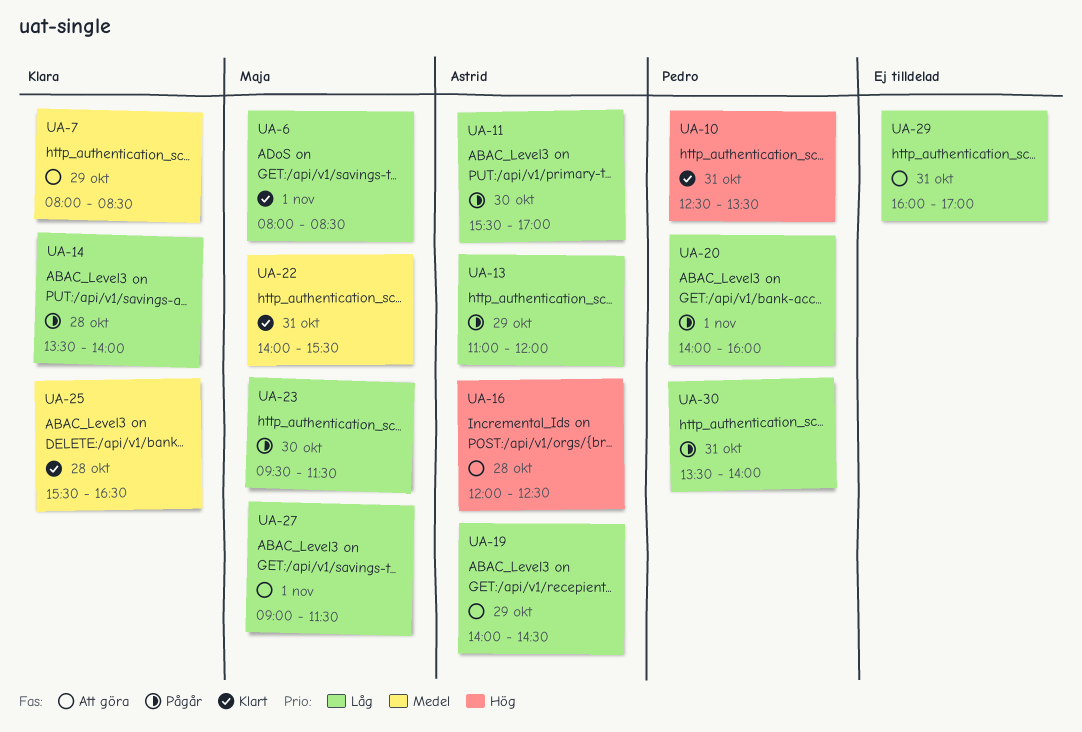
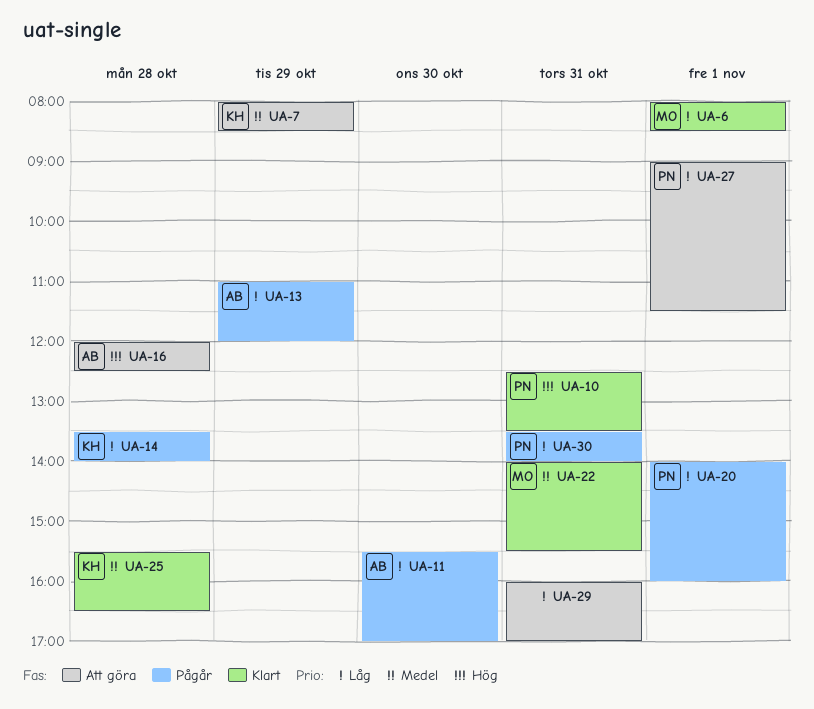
UA-19: present -> none
UA-23: present -> none
UA-27, owner: Maja -> Pedro

